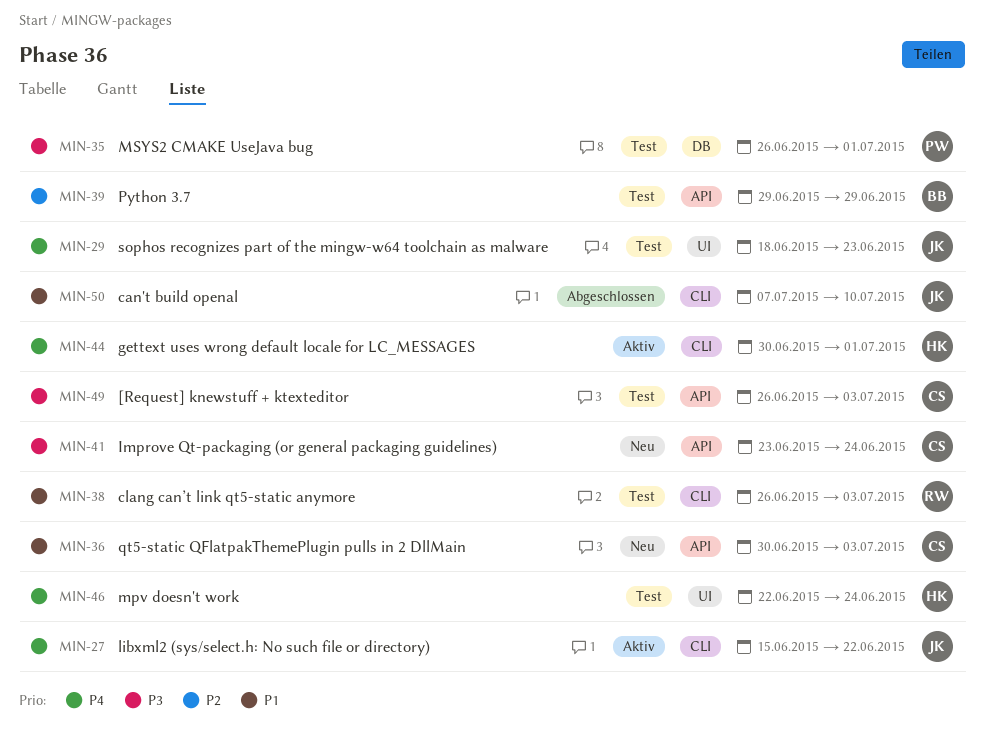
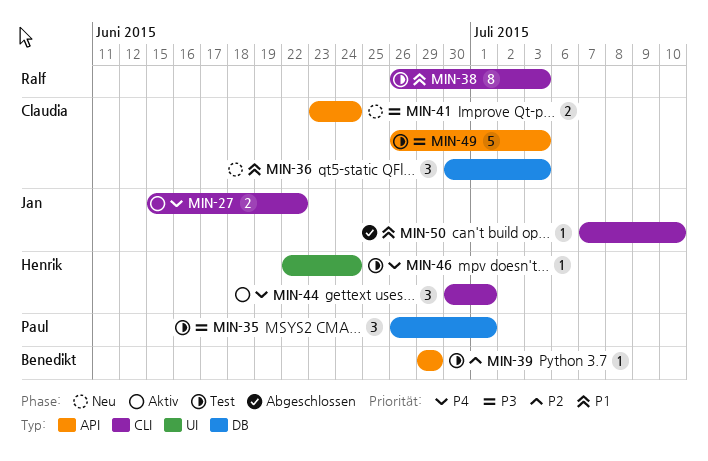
MIN-29: present -> none
MIN-36, label: API -> DB

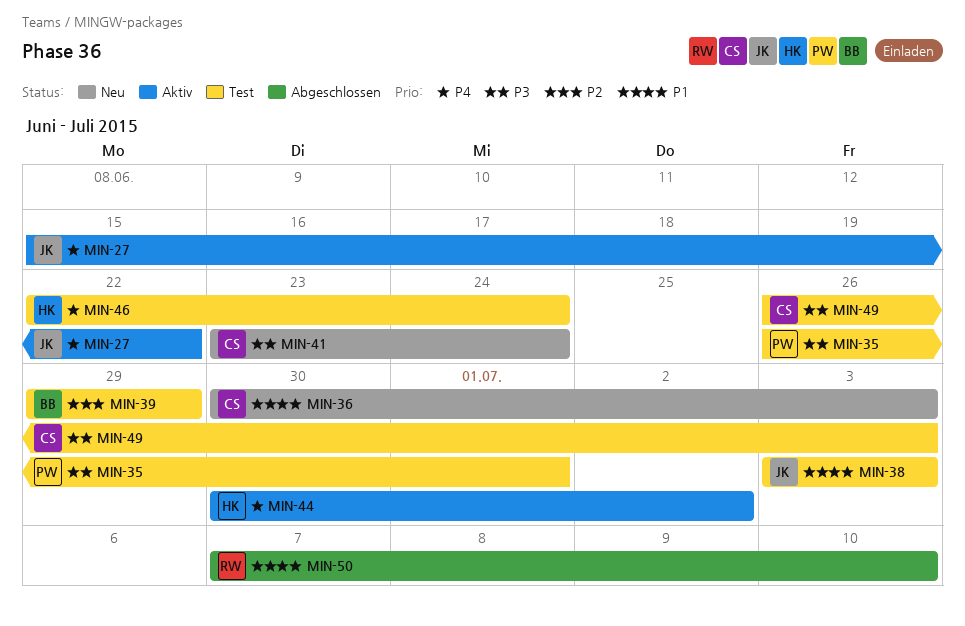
MIN-38, owner: Ralf -> Jan
MIN-38, start: Jun 26 -> Jul 3
MIN-44, due: Jul 1 -> Jul 2
MIN-50, owner: Jan -> Ralf

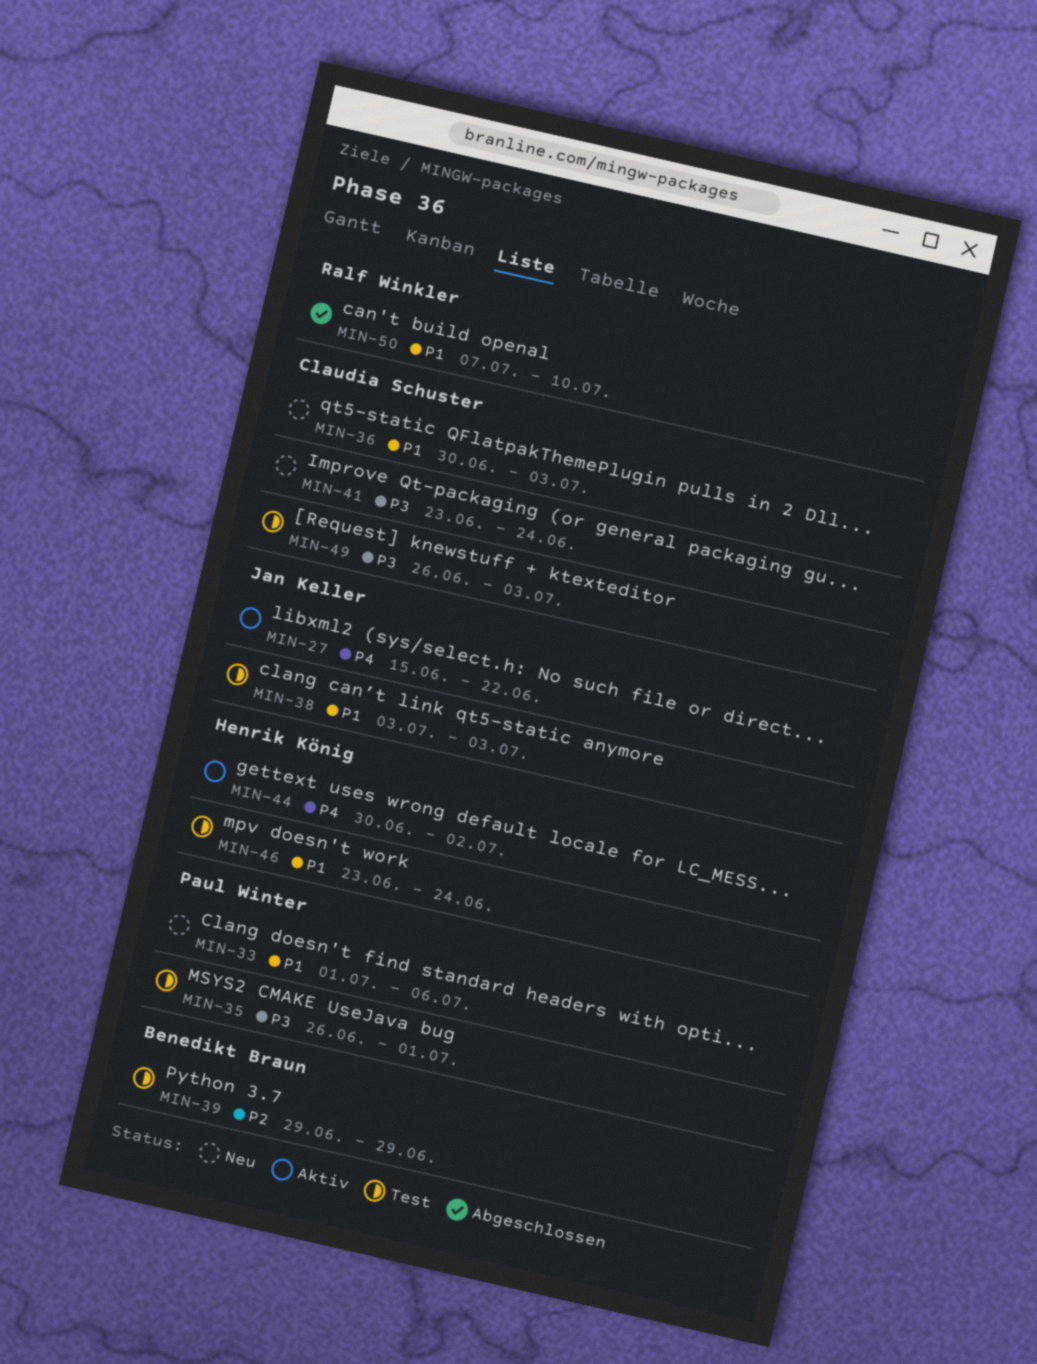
MIN-33: none -> present
MIN-46, priority: P4 -> P1
MIN-46, start: Jun 22 -> Jun 23

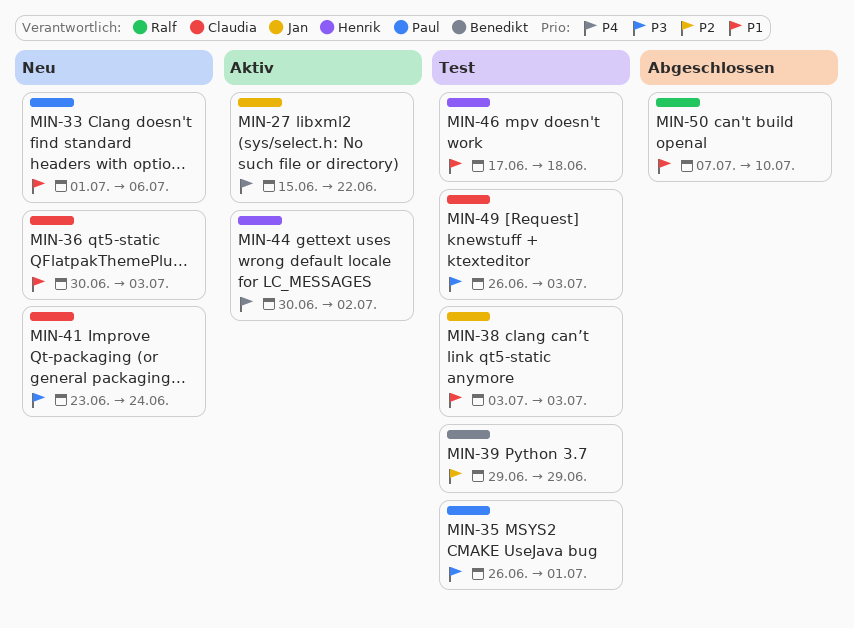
MIN-46, start: Jun 23 -> Jun 17
MIN-46, due: Jun 24 -> Jun 18

